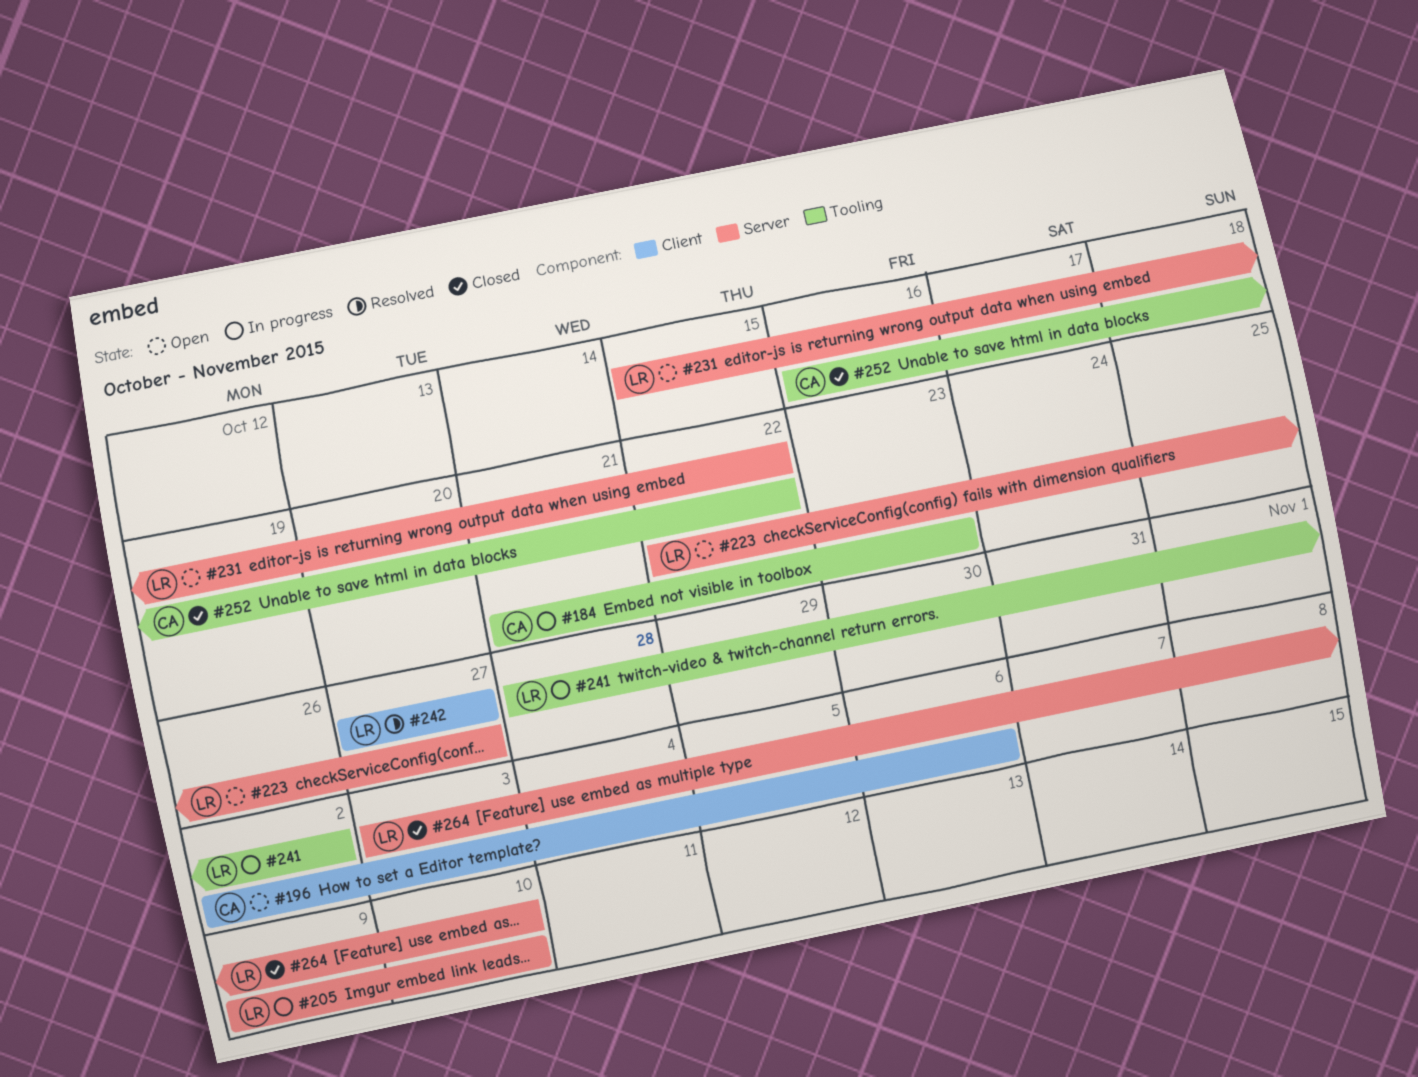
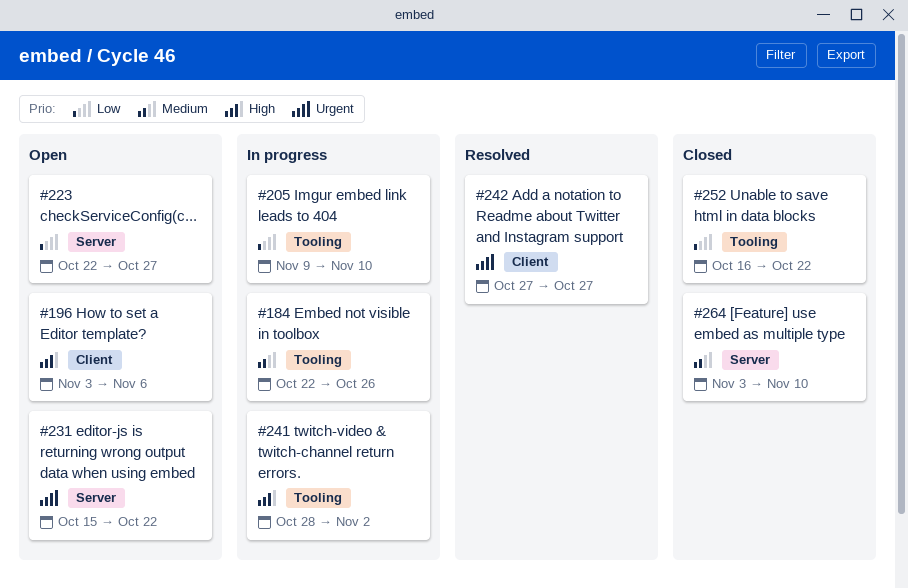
#184, start: Oct 21 -> Oct 22
#184, due: Oct 23 -> Oct 26
#196, start: Nov 2 -> Nov 3
#205, label: Server -> Tooling

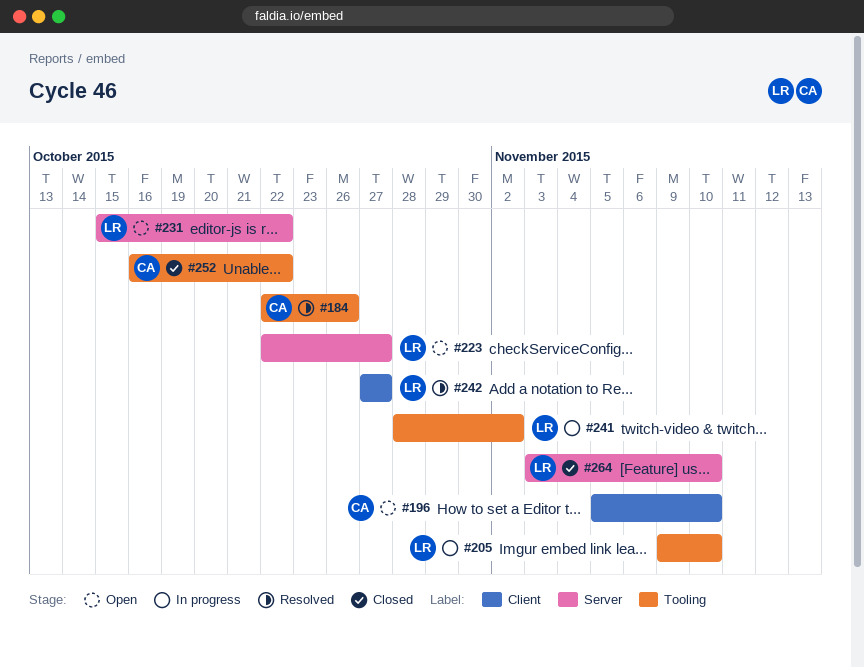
#184, status: In progress -> Resolved
#196, start: Nov 3 -> Nov 5
#196, due: Nov 6 -> Nov 10

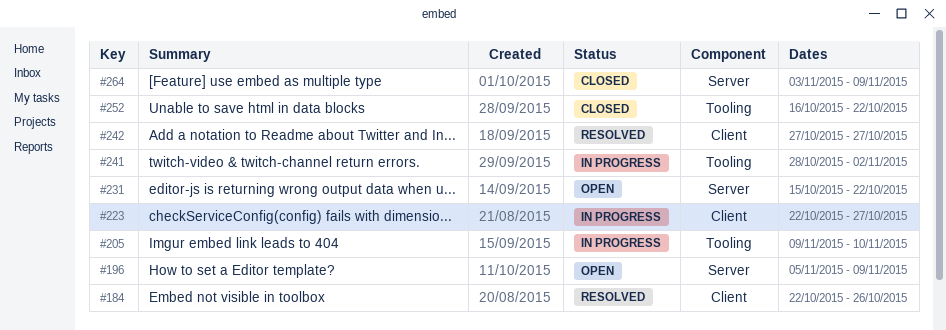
#184, label: Tooling -> Client
#196, label: Client -> Server
#196, due: Nov 10 -> Nov 9
#223, status: Open -> In progress
#223, label: Server -> Client
#264, due: Nov 10 -> Nov 9

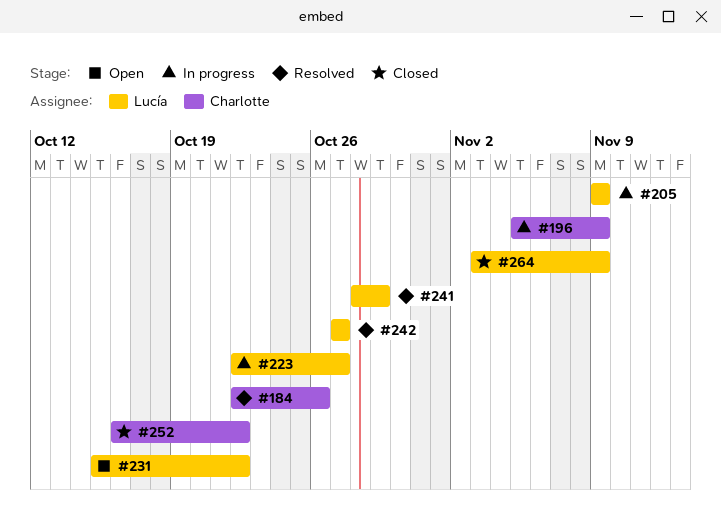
#196, status: Open -> In progress
#205, due: Nov 10 -> Nov 9
#241, status: In progress -> Resolved
#241, due: Nov 2 -> Oct 29

